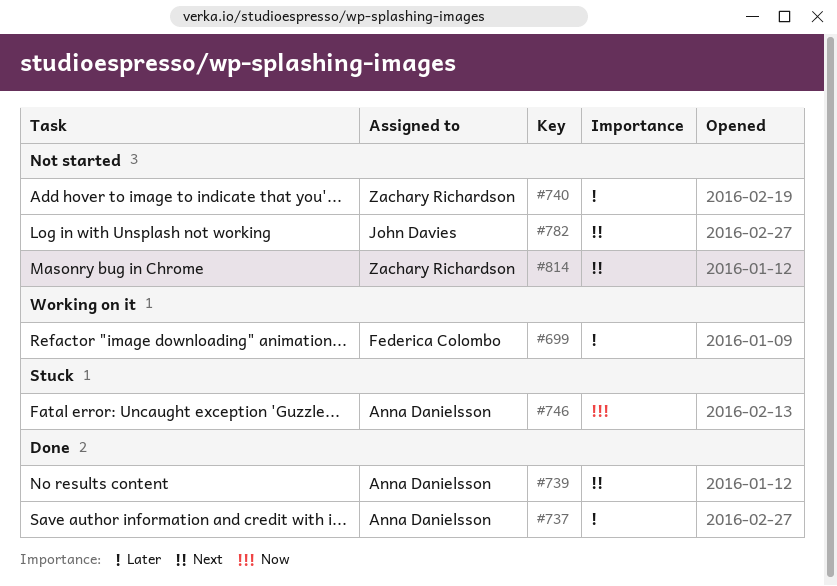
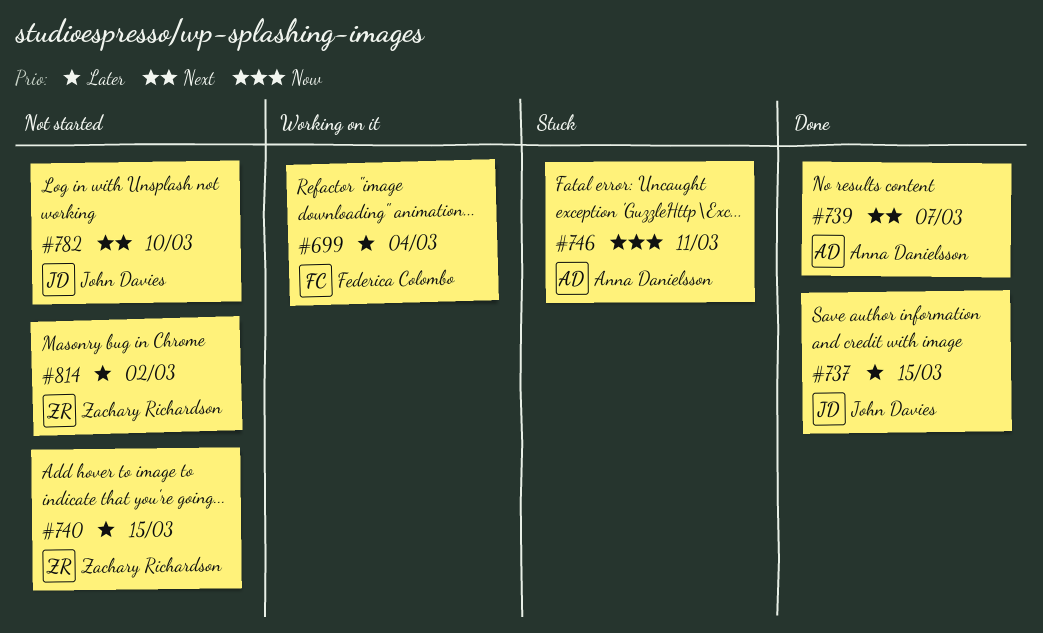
#737, owner: Anna Danielsson -> John Davies
#814, priority: Next -> Later

